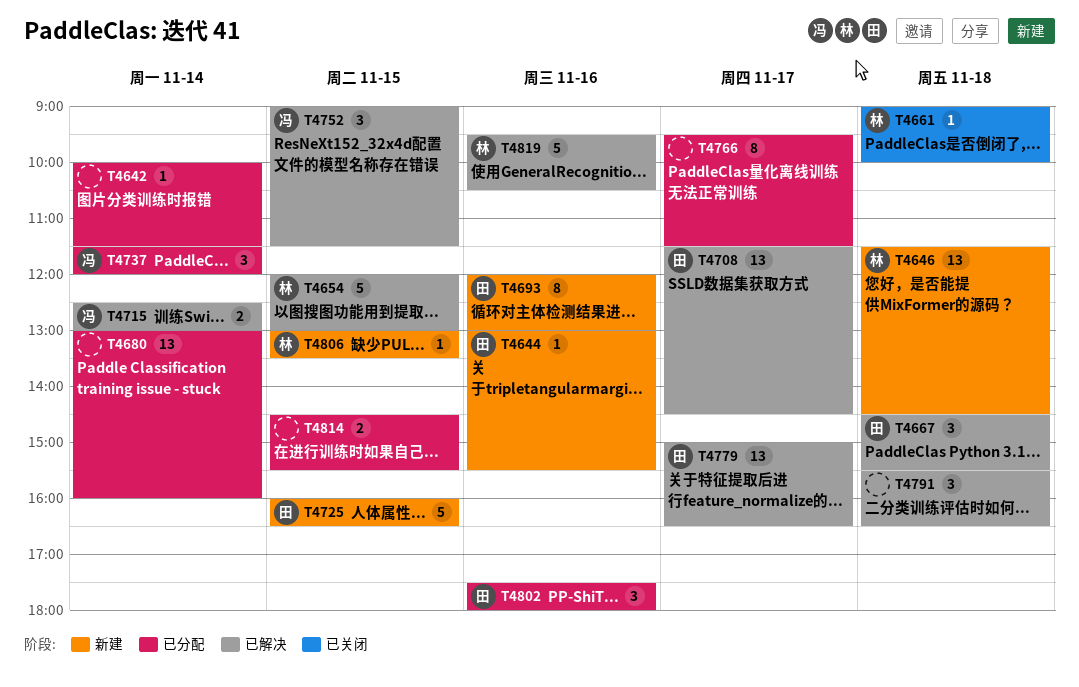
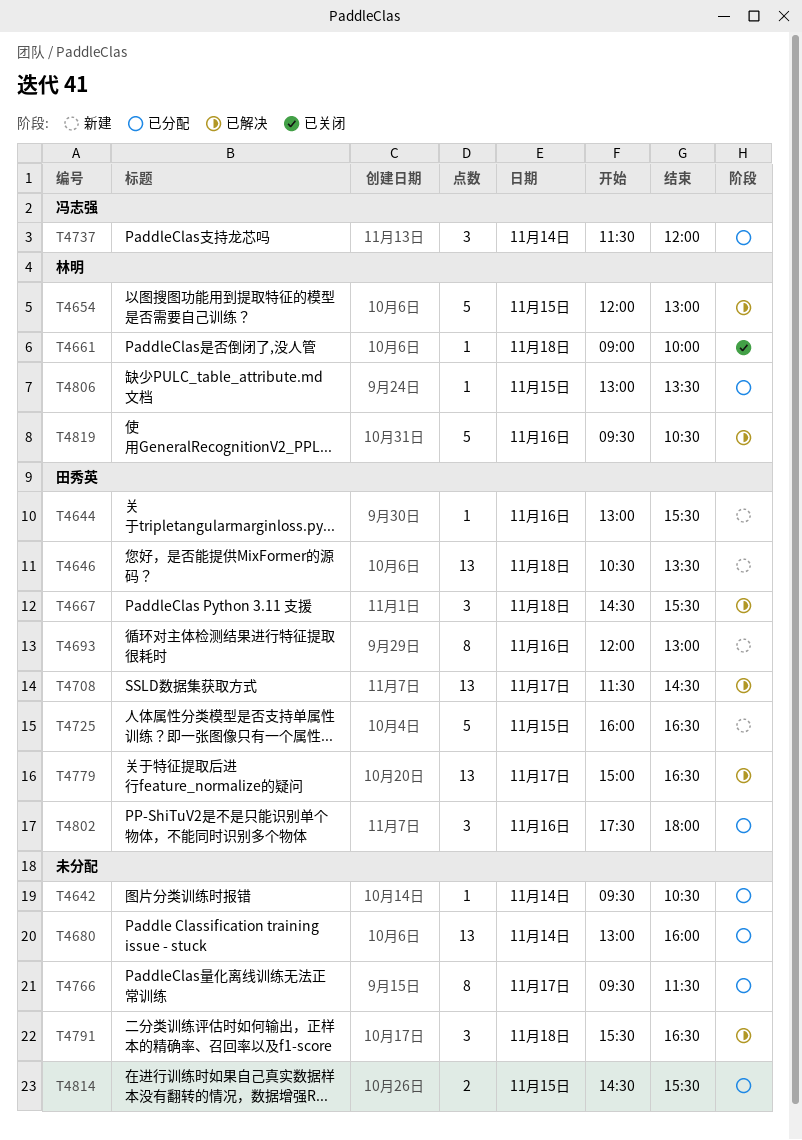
T4642, begins: 10:00 -> 09:30
T4642, ends: 11:30 -> 10:30
T4646, owner: 林明 -> 田秀英
T4646, begins: 11:30 -> 10:30
T4646, ends: 14:30 -> 13:30
T4715: present -> none
T4752: present -> none
T4806, status: 新建 -> 已分配

